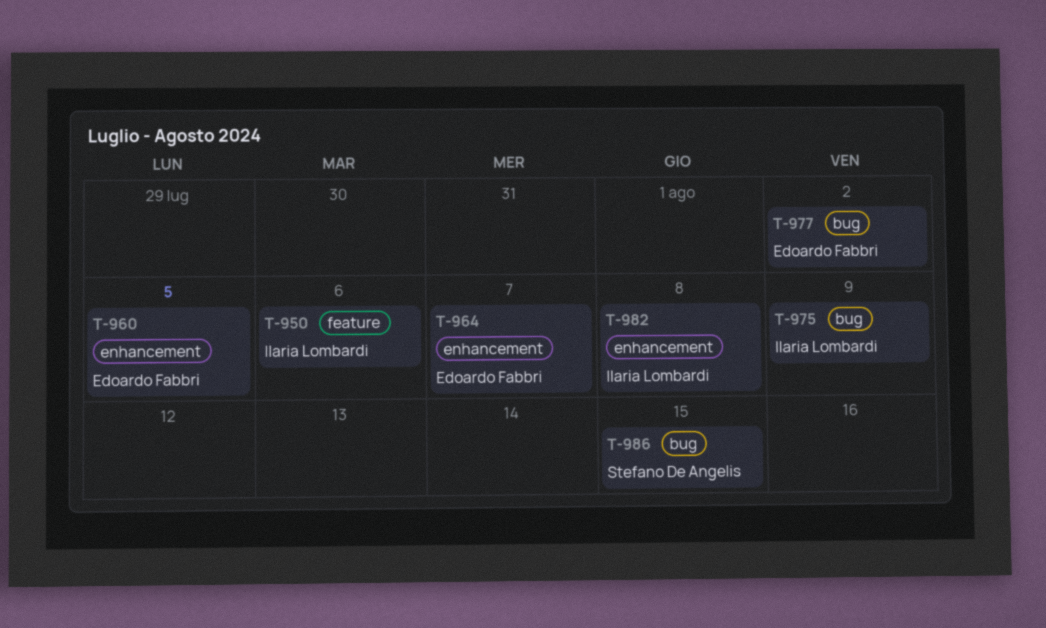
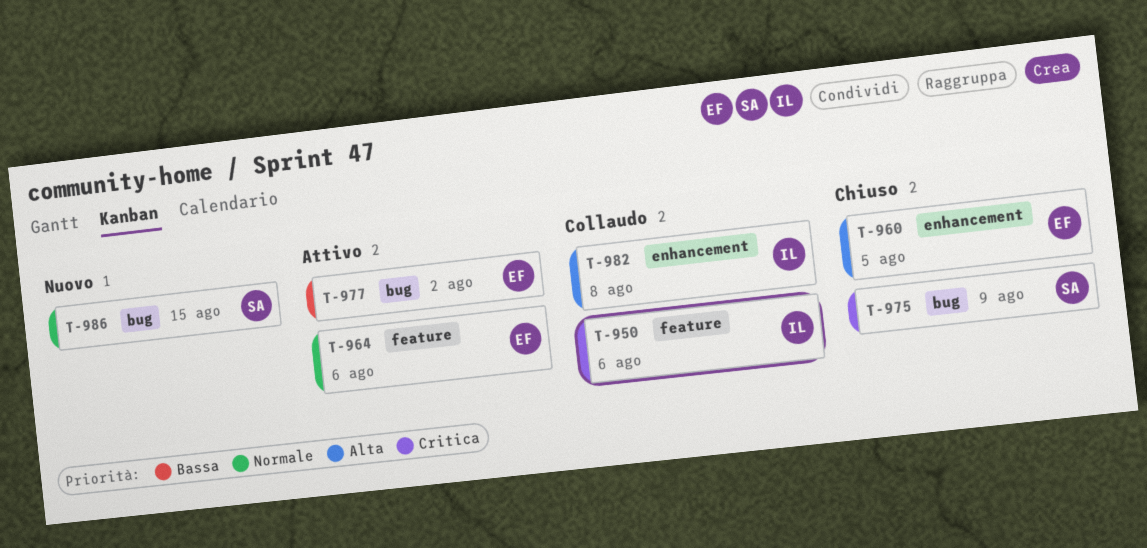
T-964, label: enhancement -> feature
T-964, due: Aug 7 -> Aug 6
T-975, owner: Ilaria Lombardi -> Stefano De Angelis

